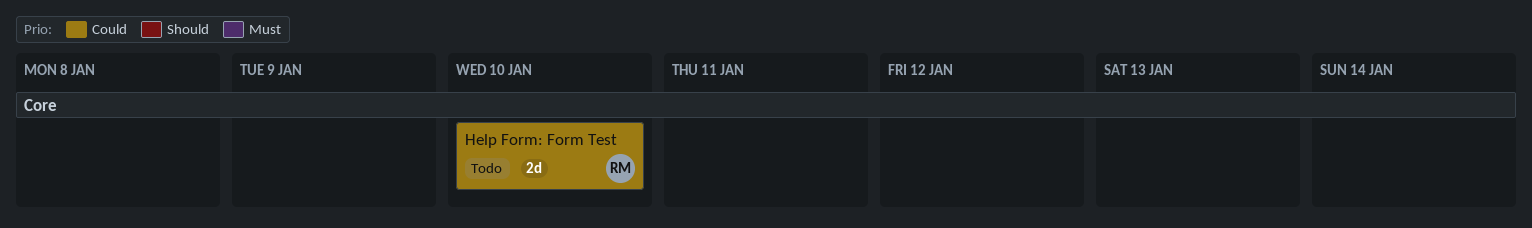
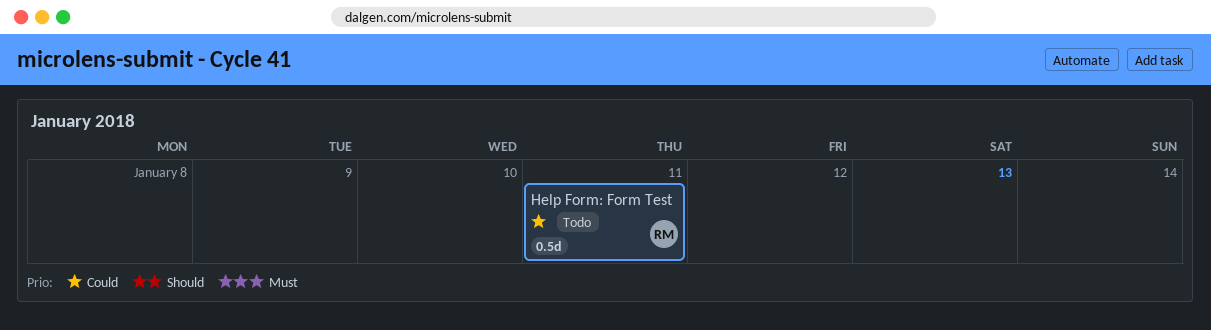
Help Form: Form Test, estimate: 2d -> 0.5d
Help Form: Form Test, due: Jan 10 -> Jan 11

